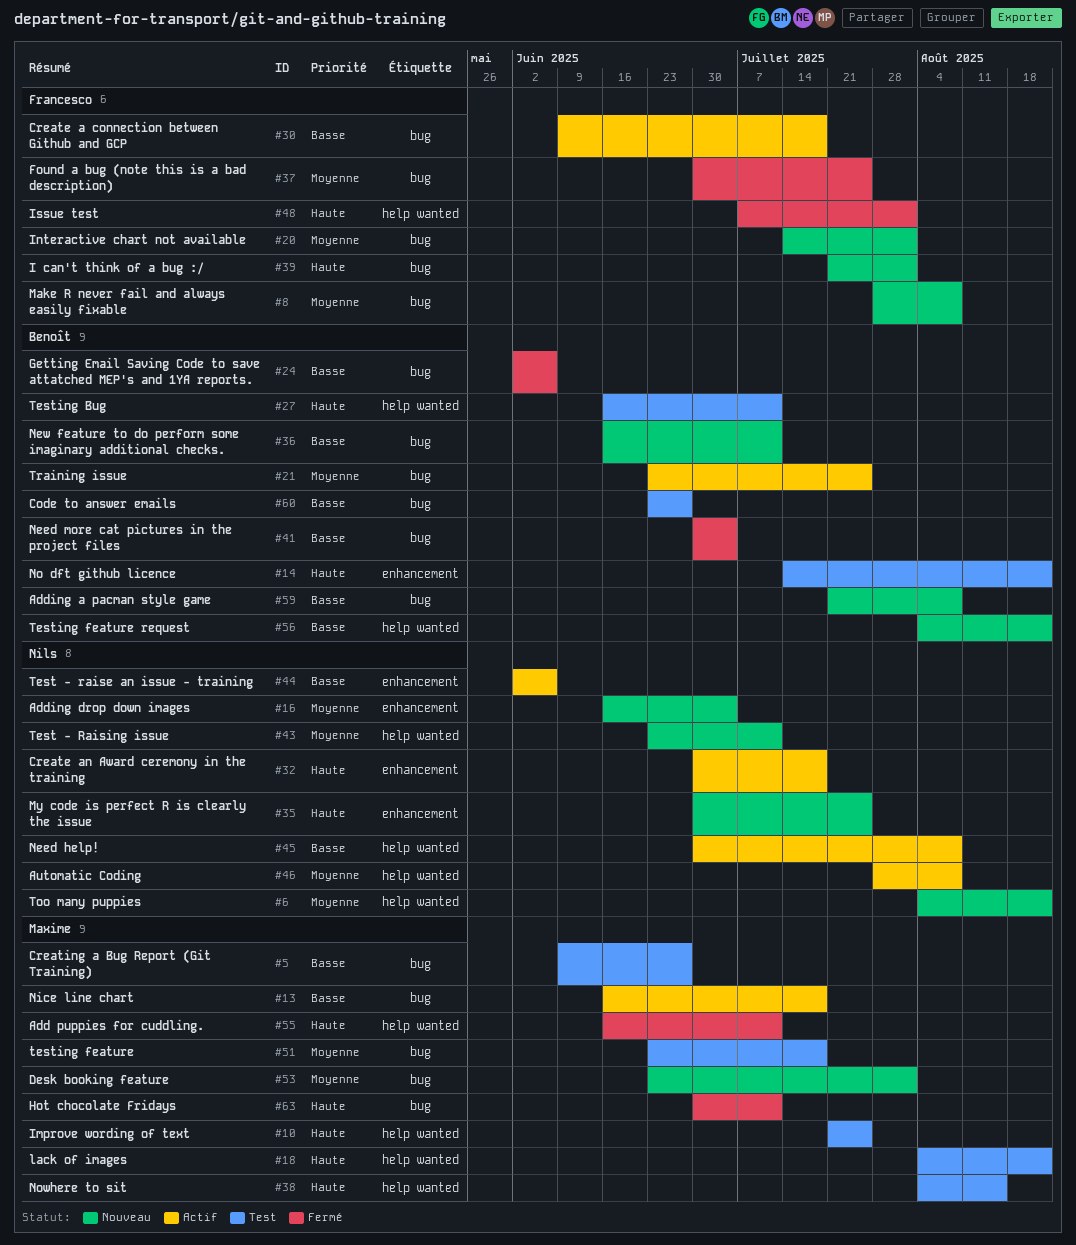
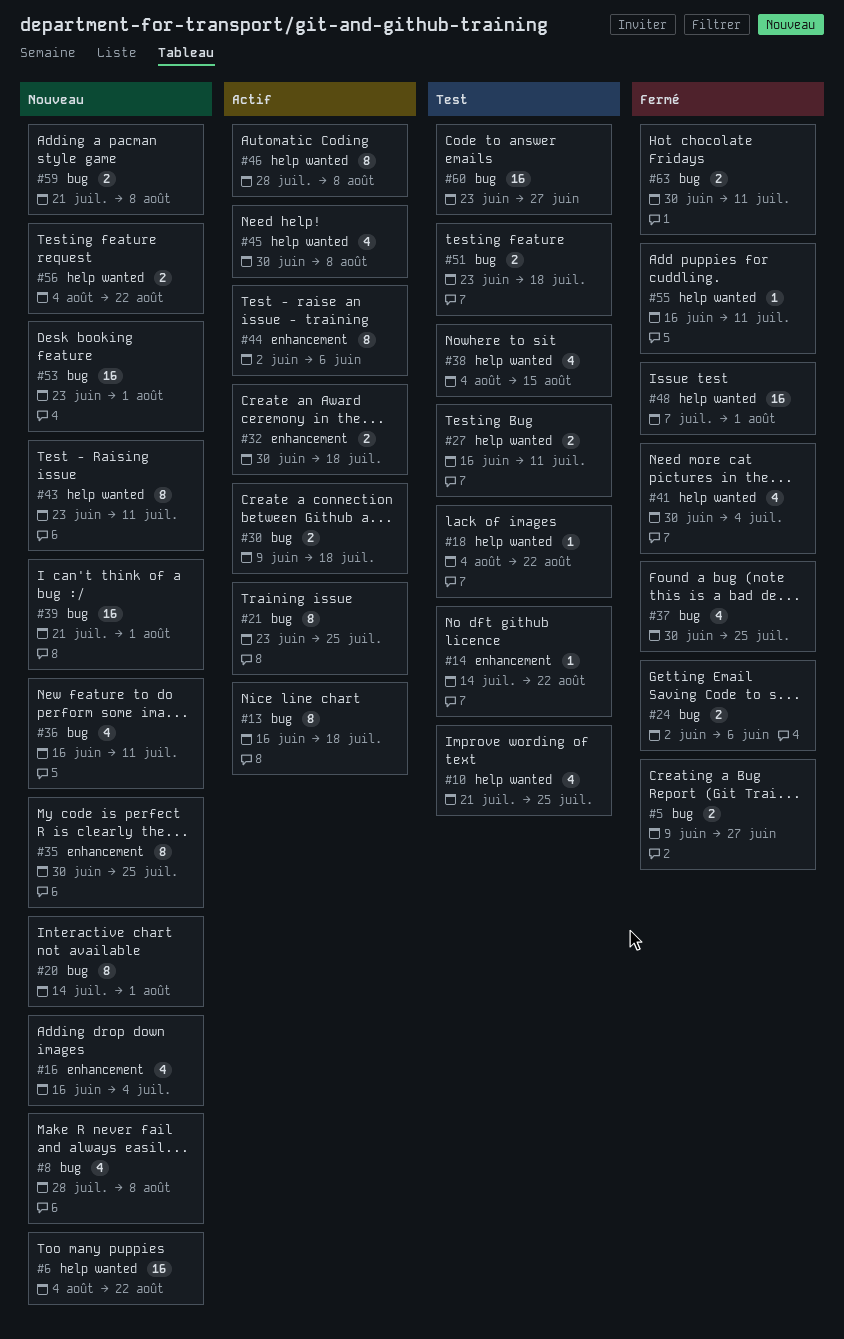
#5, status: Test -> Fermé
#41, label: bug -> help wanted

